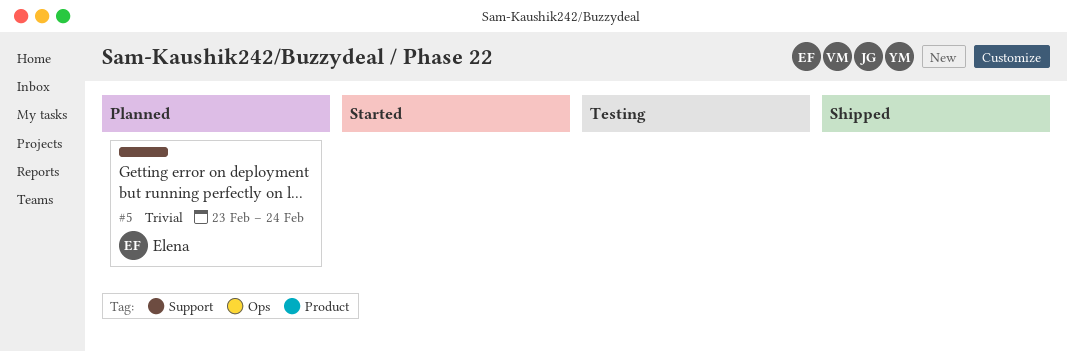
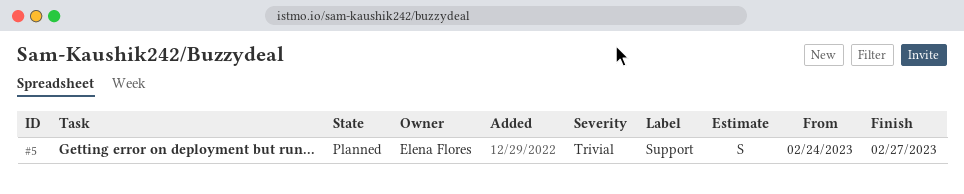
#5, start: Feb 23 -> Feb 24
#5, due: Feb 24 -> Feb 27

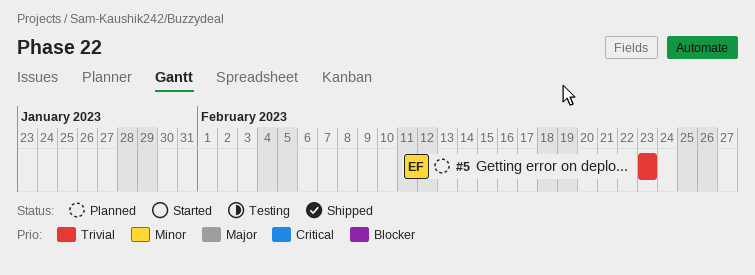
#5, start: Feb 24 -> Feb 23
#5, due: Feb 27 -> Feb 23

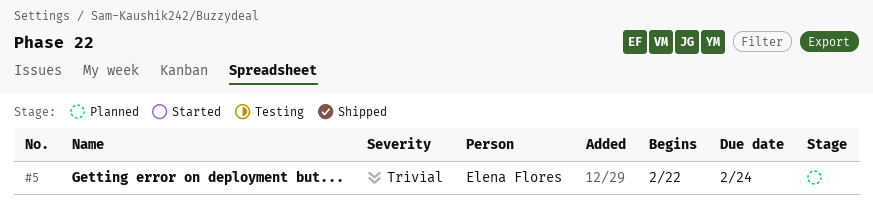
#5, start: Feb 23 -> Feb 22
#5, due: Feb 23 -> Feb 24

